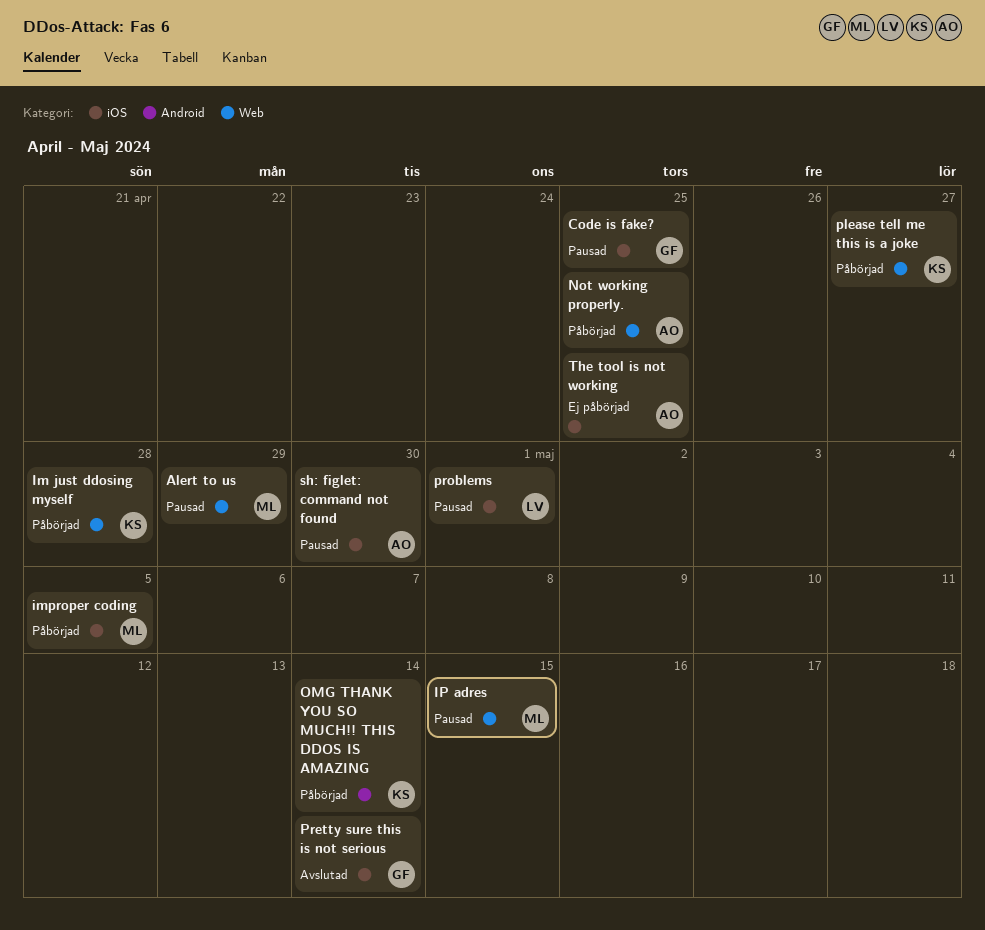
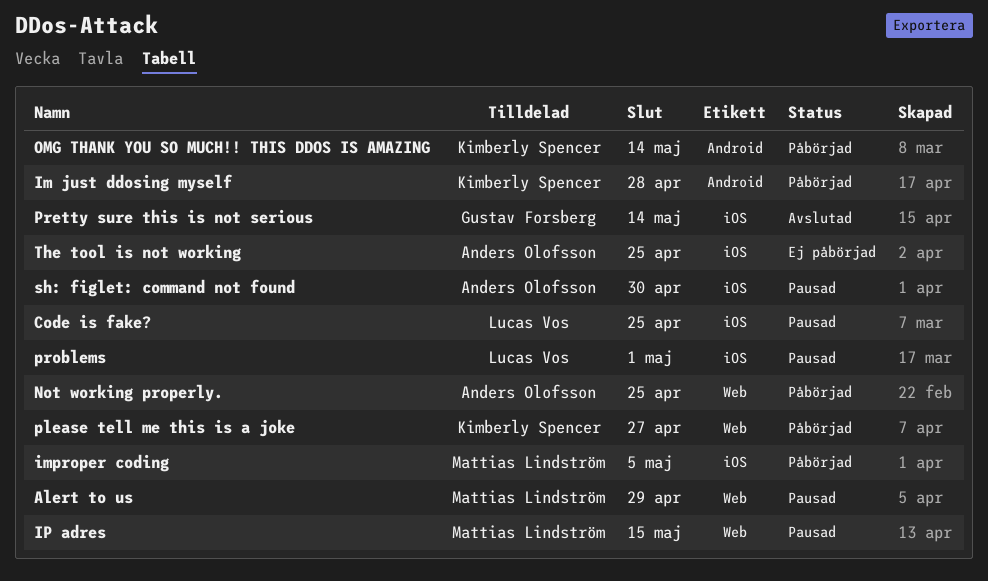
Code is fake?, owner: Gustav Forsberg -> Lucas Vos
Im just ddosing myself, label: Web -> Android

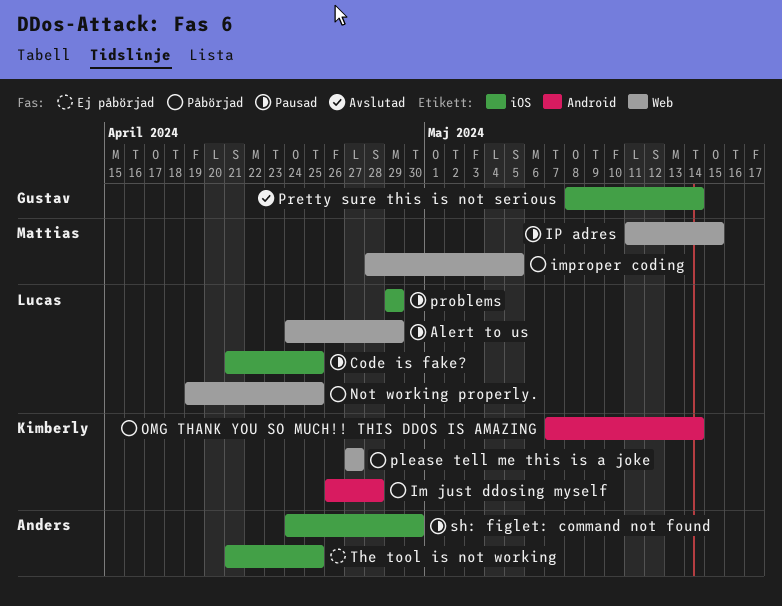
Alert to us, owner: Mattias Lindström -> Lucas Vos
improper coding, label: iOS -> Web
Not working properly., owner: Anders Olofsson -> Lucas Vos
problems, due: May 1 -> Apr 29

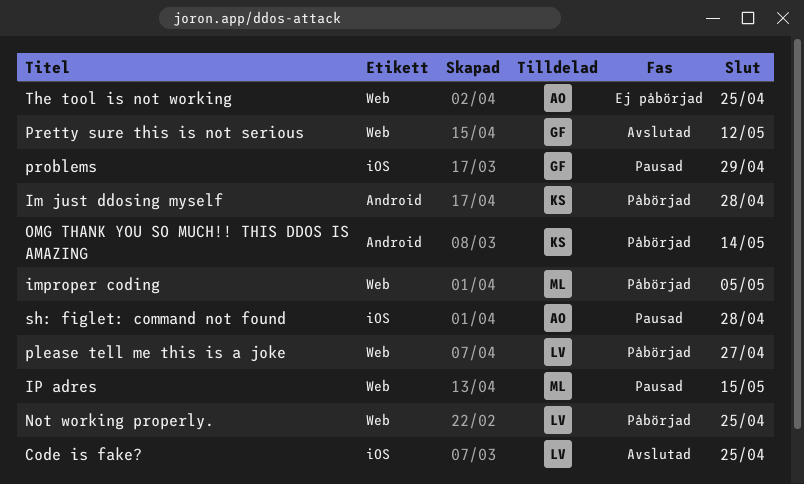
Alert to us: present -> none
Code is fake?, status: Pausad -> Avslutad
please tell me this is a joke, owner: Kimberly -> Lucas
Pretty sure this is not serious, label: iOS -> Web
Pretty sure this is not serious, due: May 14 -> May 12
problems, owner: Lucas -> Gustav
sh: figlet: command not found, due: Apr 30 -> Apr 28
The tool is not working, label: iOS -> Web

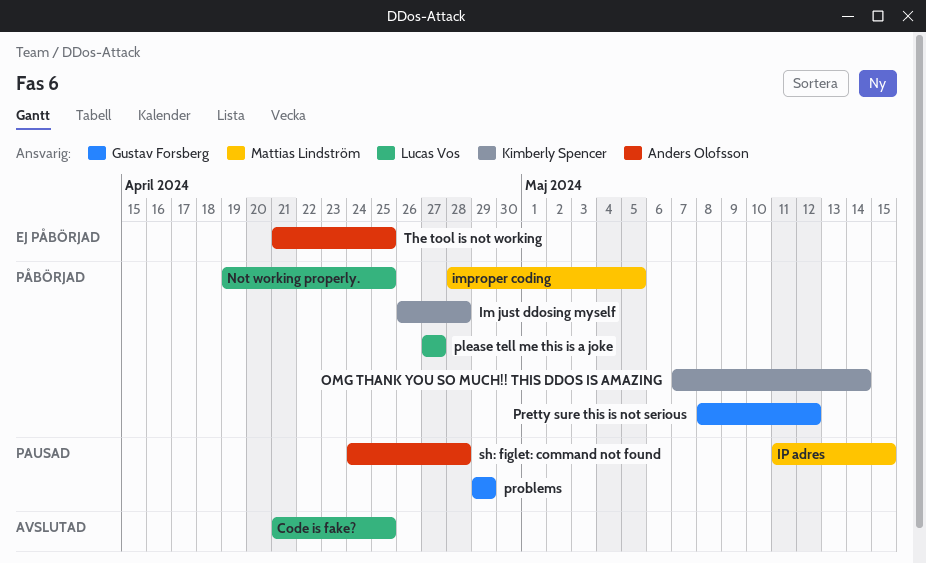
Pretty sure this is not serious, status: Avslutad -> Påbörjad

